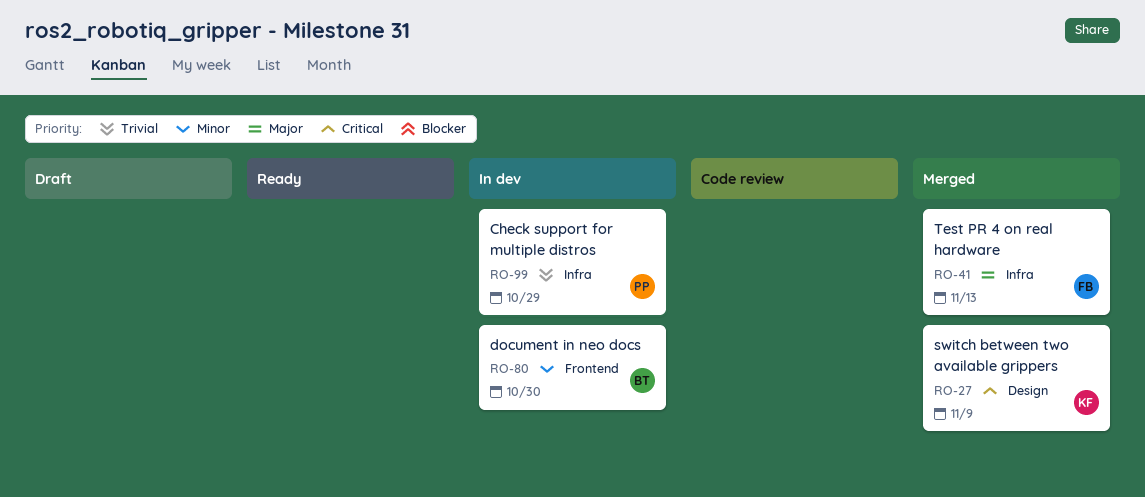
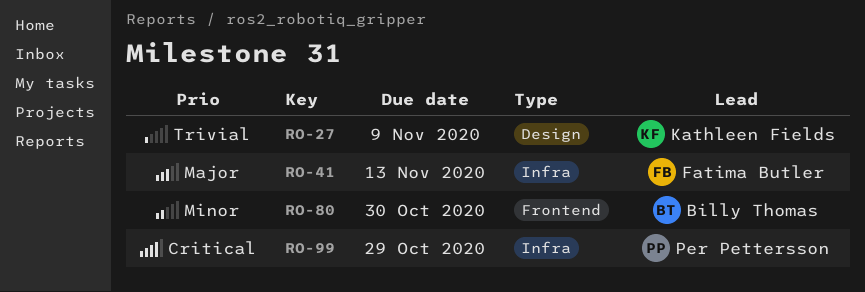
RO-27, priority: Critical -> Trivial
RO-99, priority: Trivial -> Critical

